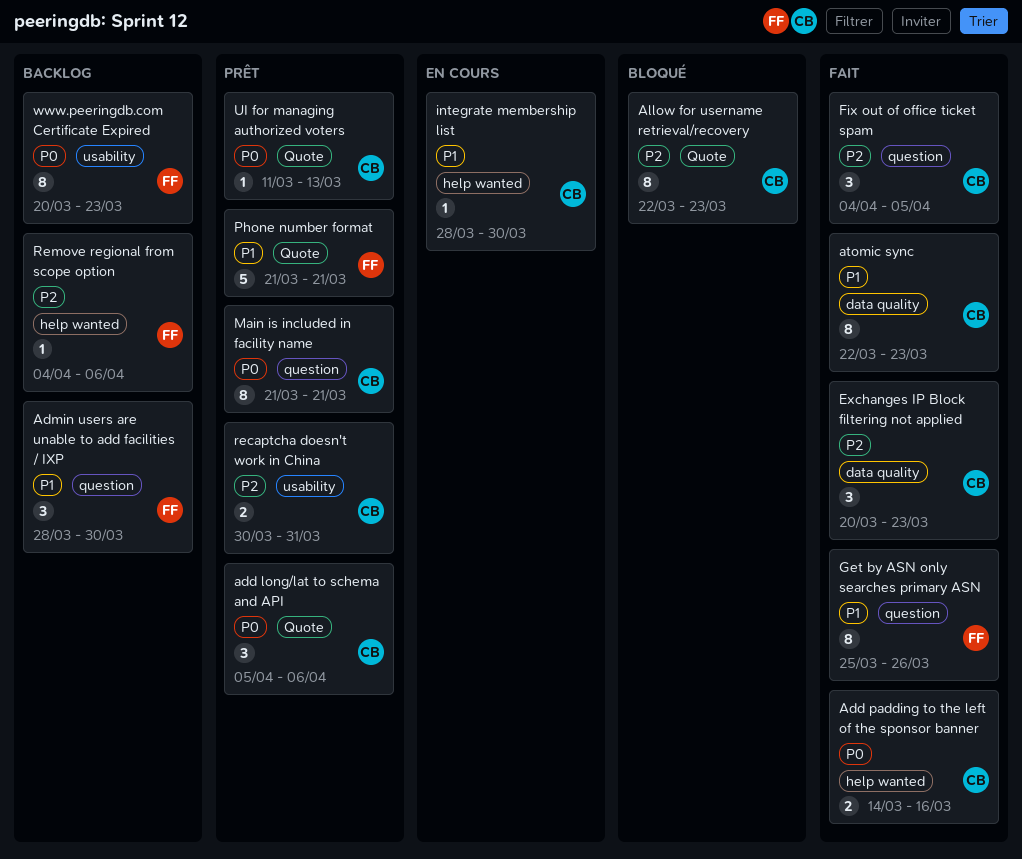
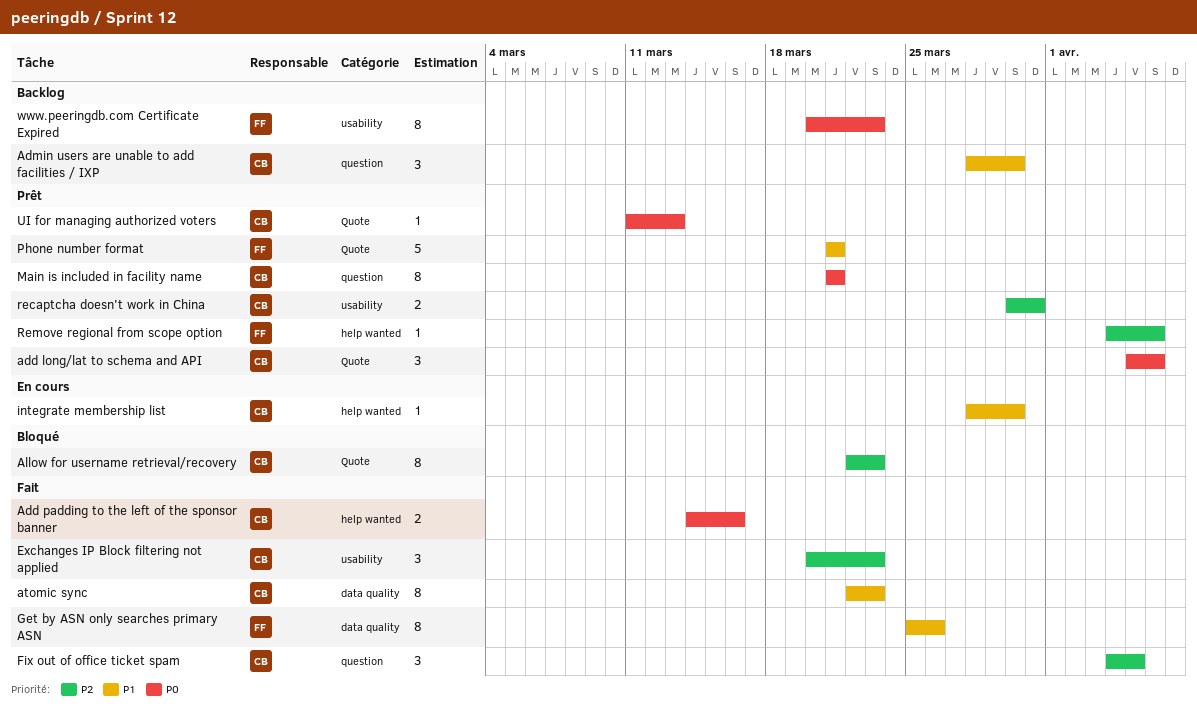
Admin users are unable to add facilities / IXP, owner: FF -> CB
Exchanges IP Block filtering not applied, label: data quality -> usability
Get by ASN only searches primary ASN, label: question -> data quality
Remove regional from scope option, status: Backlog -> Prêt

